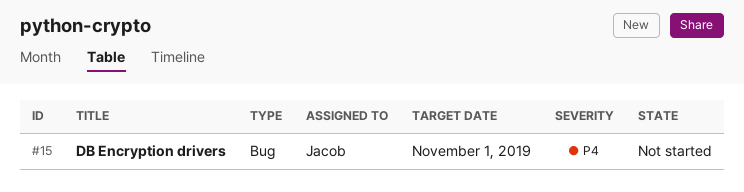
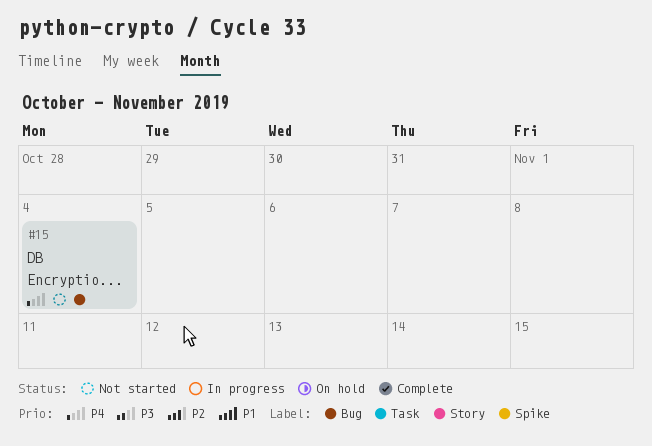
#15, due: Nov 1 -> Nov 4

